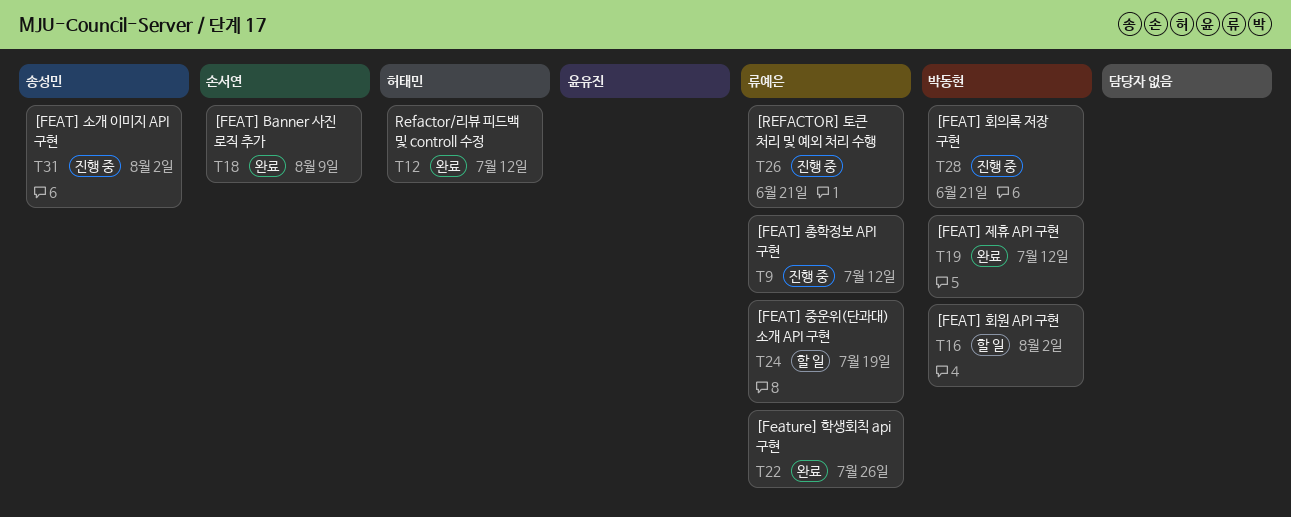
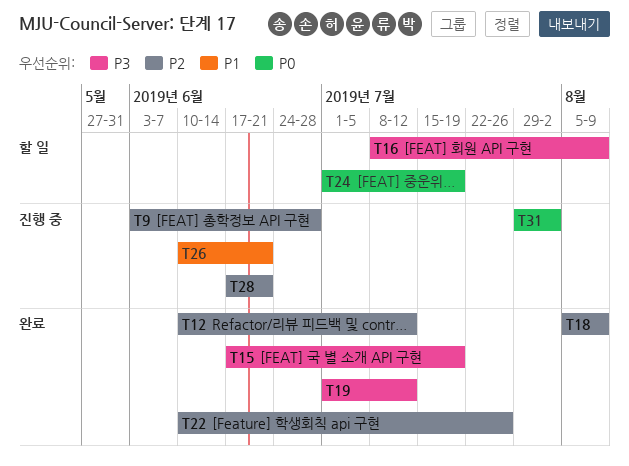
T9, due: Jul 12 -> Jun 28
T15: none -> present
T16, due: Aug 2 -> Aug 9

